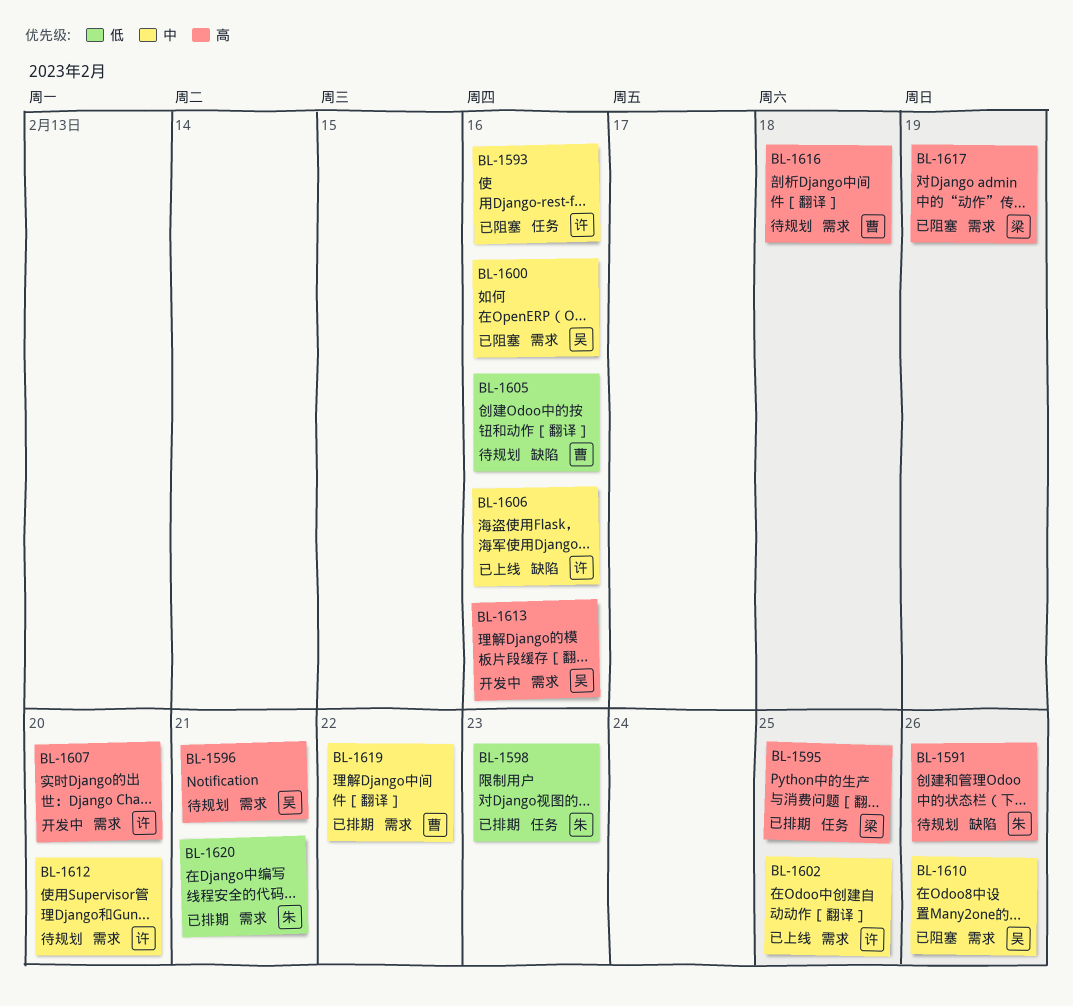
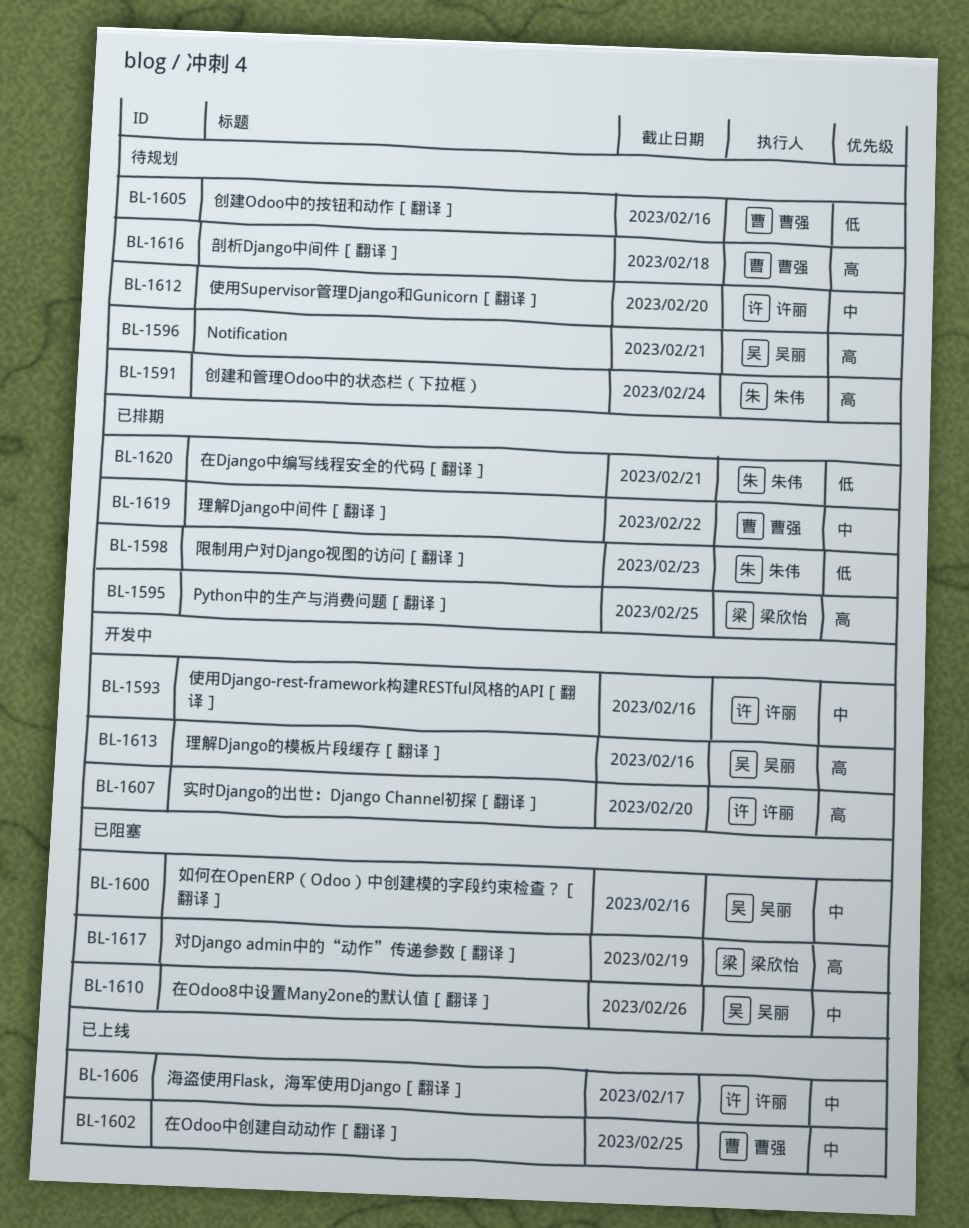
BL-1591, due: Feb 26 -> Feb 24
BL-1593, status: 已阻塞 -> 开发中
BL-1602, owner: 许丽 -> 曹强
BL-1606, due: Feb 16 -> Feb 17

